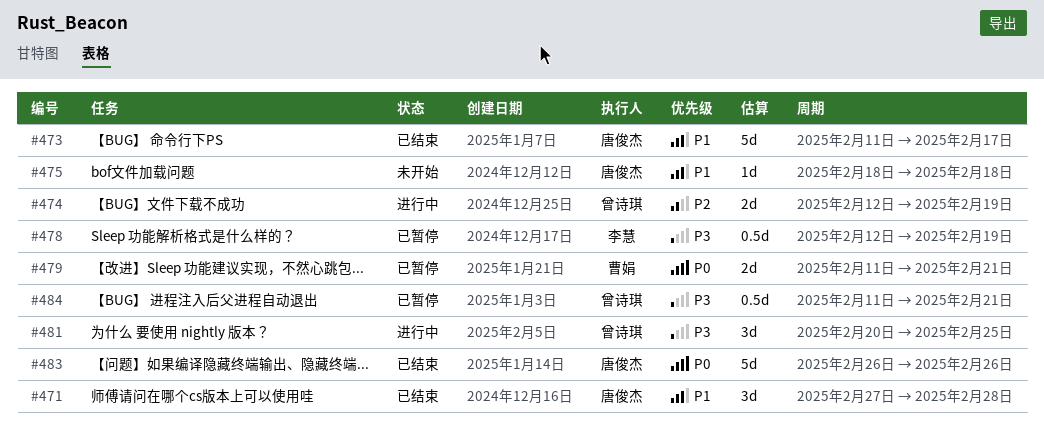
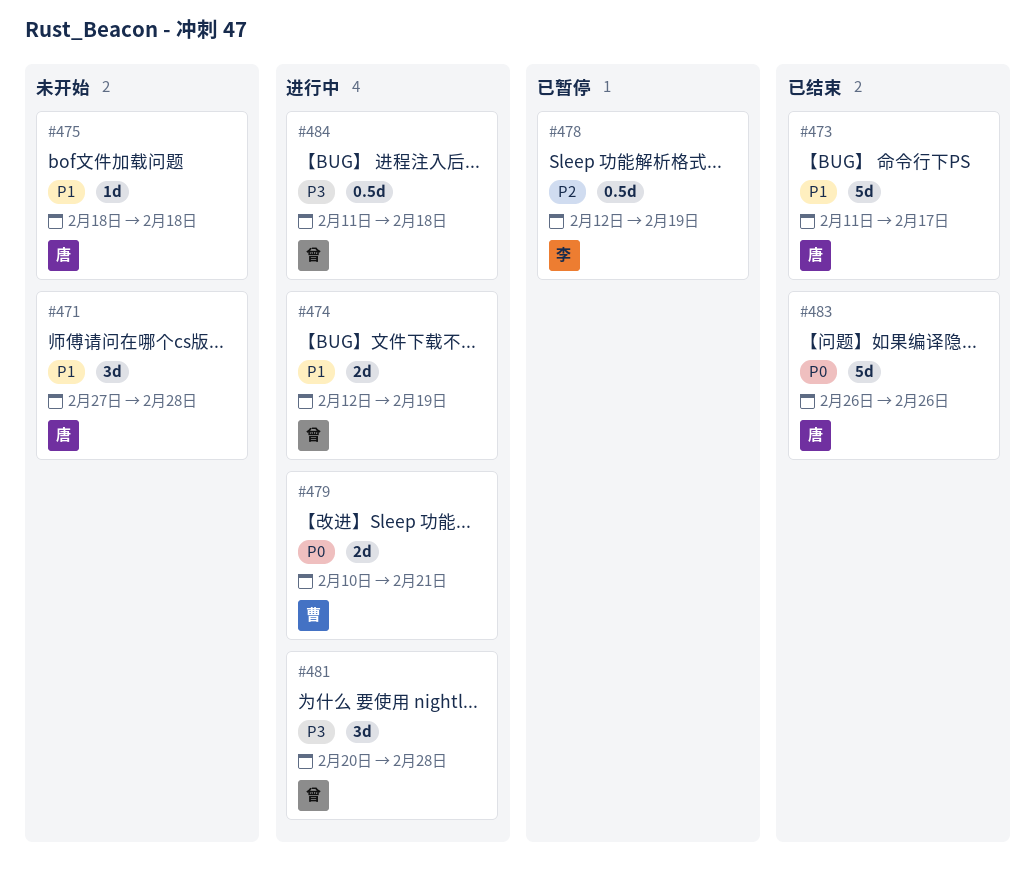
#471, status: 已结束 -> 未开始
#474, priority: P2 -> P1
#478, priority: P3 -> P2
#479, status: 已暂停 -> 进行中
#479, start: Feb 11 -> Feb 10
#481, due: Feb 25 -> Feb 28
#484, status: 已暂停 -> 进行中
#484, due: Feb 21 -> Feb 18

